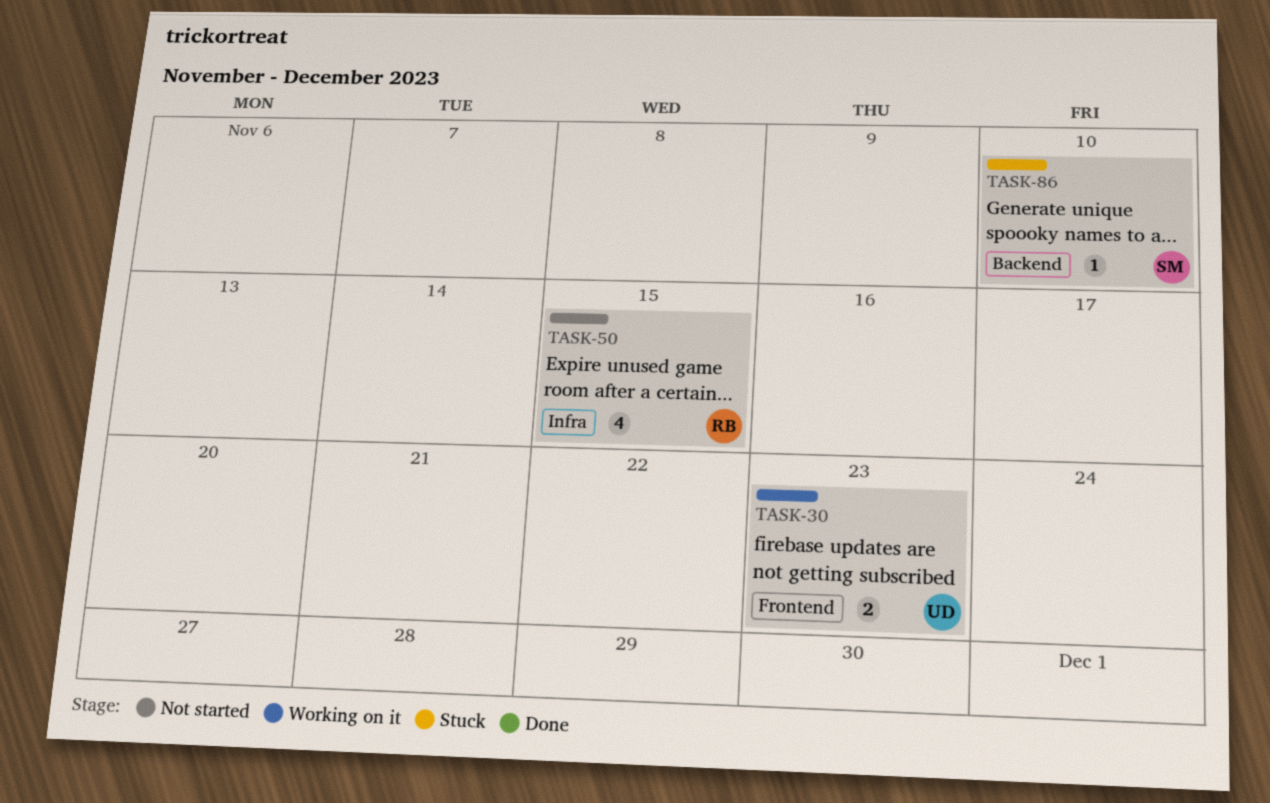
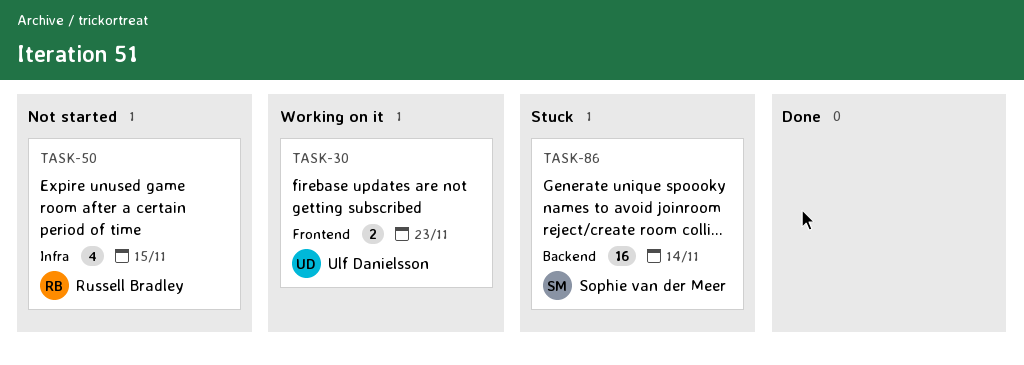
TASK-86, estimate: 1 -> 16
TASK-86, due: Nov 10 -> Nov 14

